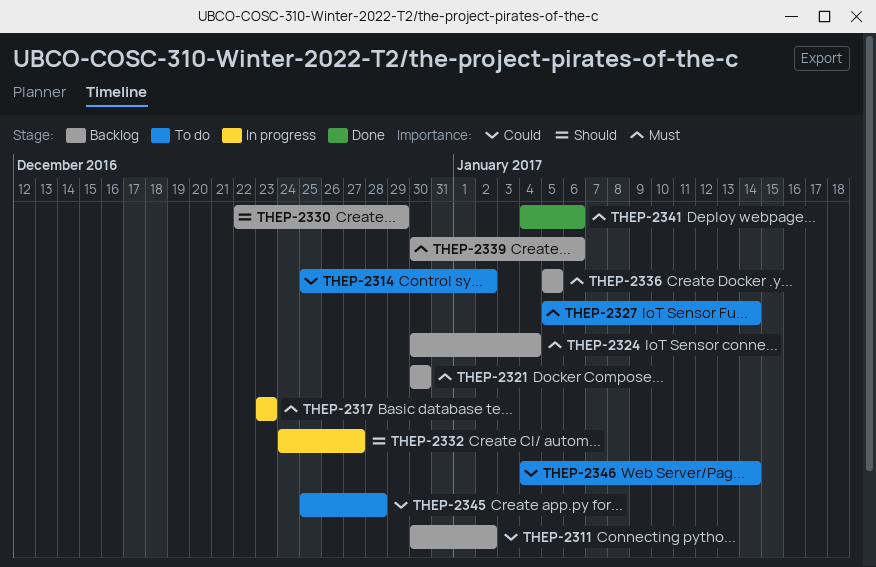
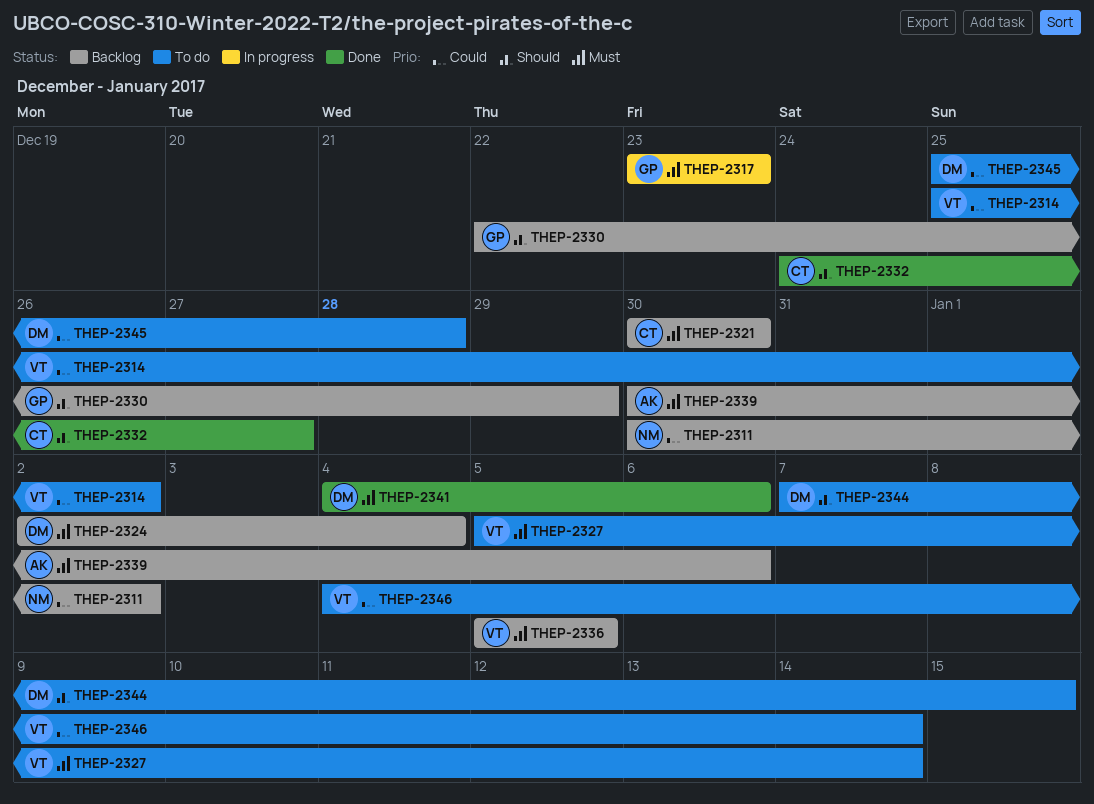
THEP-2324, start: Dec 30 -> Jan 2
THEP-2332, status: In progress -> Done
THEP-2344: none -> present

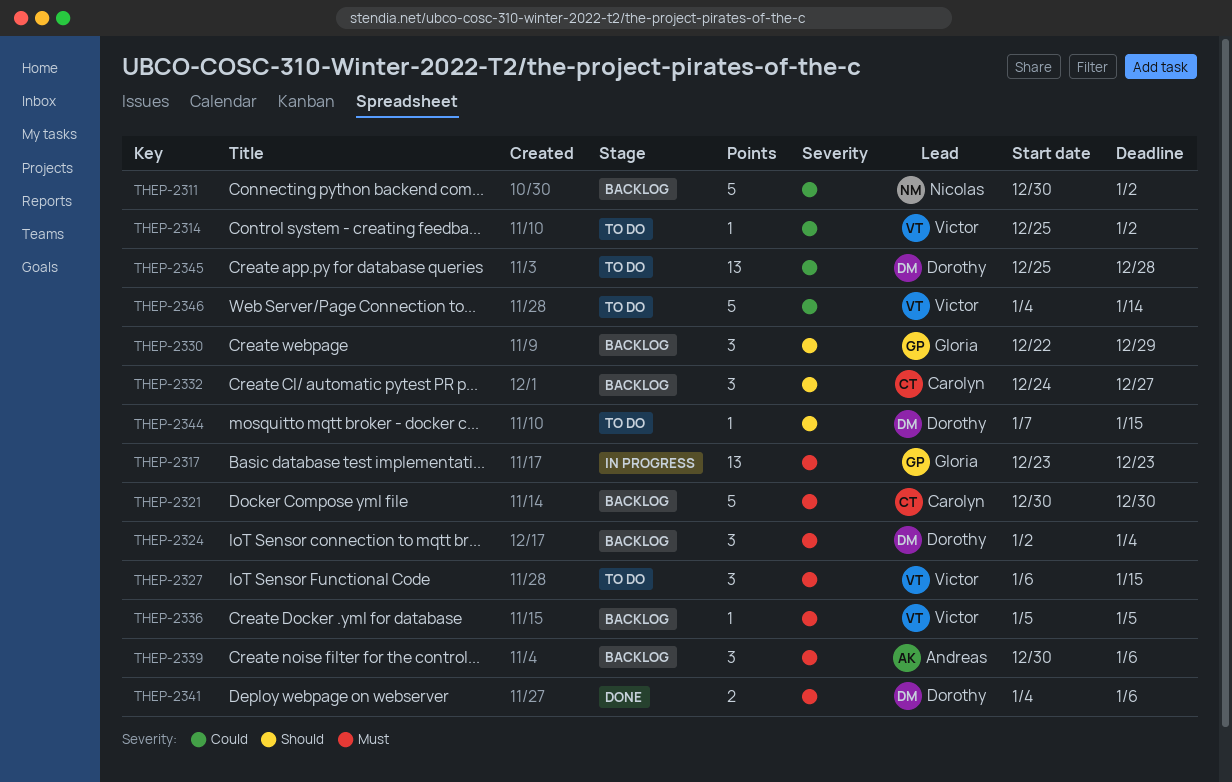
THEP-2327, start: Jan 5 -> Jan 6
THEP-2327, due: Jan 14 -> Jan 15
THEP-2332, status: Done -> Backlog

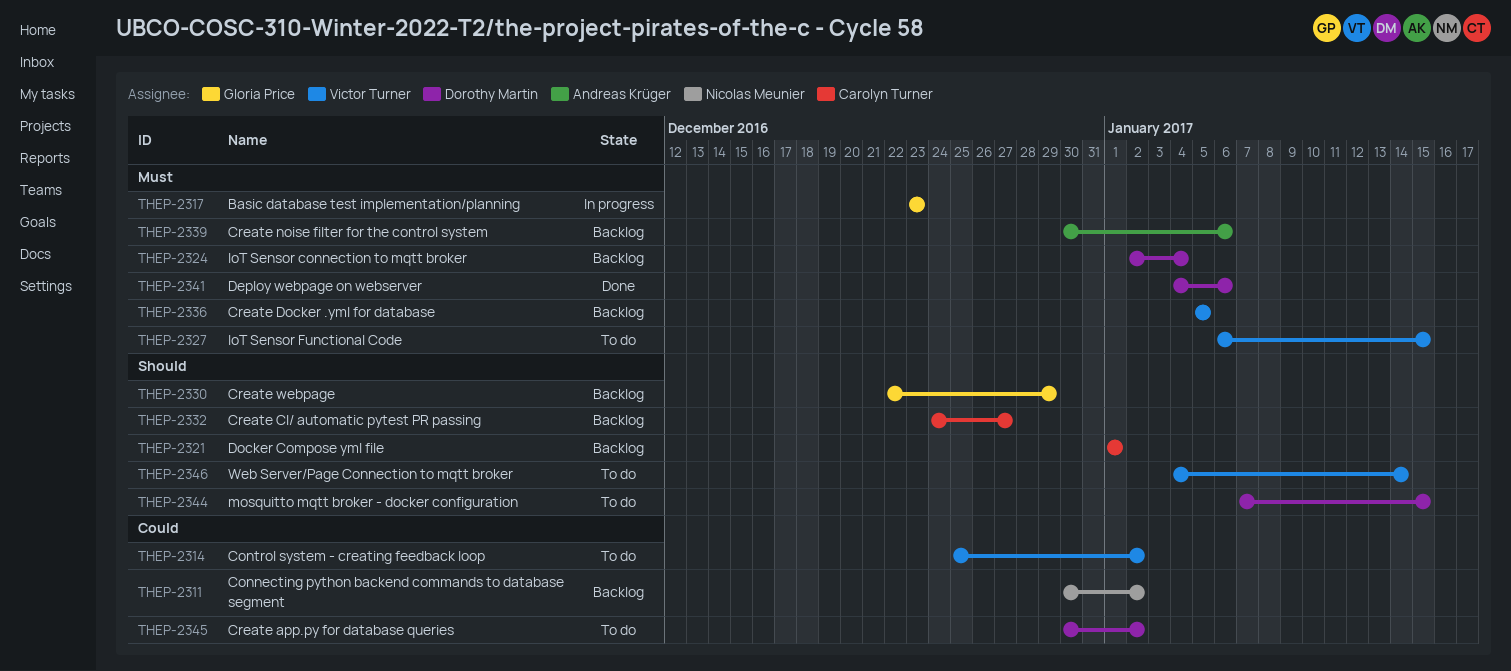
THEP-2321, priority: Must -> Should
THEP-2321, start: Dec 30 -> Jan 1
THEP-2321, due: Dec 30 -> Jan 1
THEP-2345, start: Dec 25 -> Dec 30
THEP-2345, due: Dec 28 -> Jan 2
THEP-2346, priority: Could -> Should

